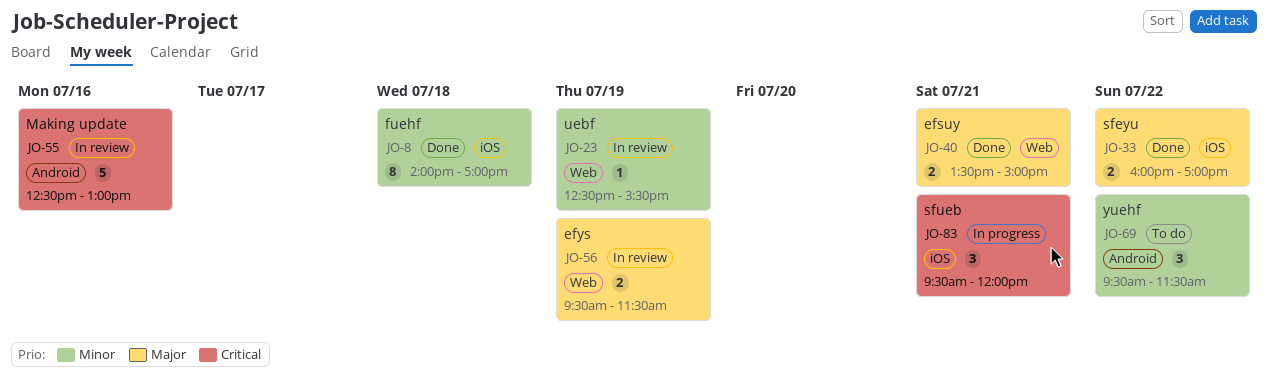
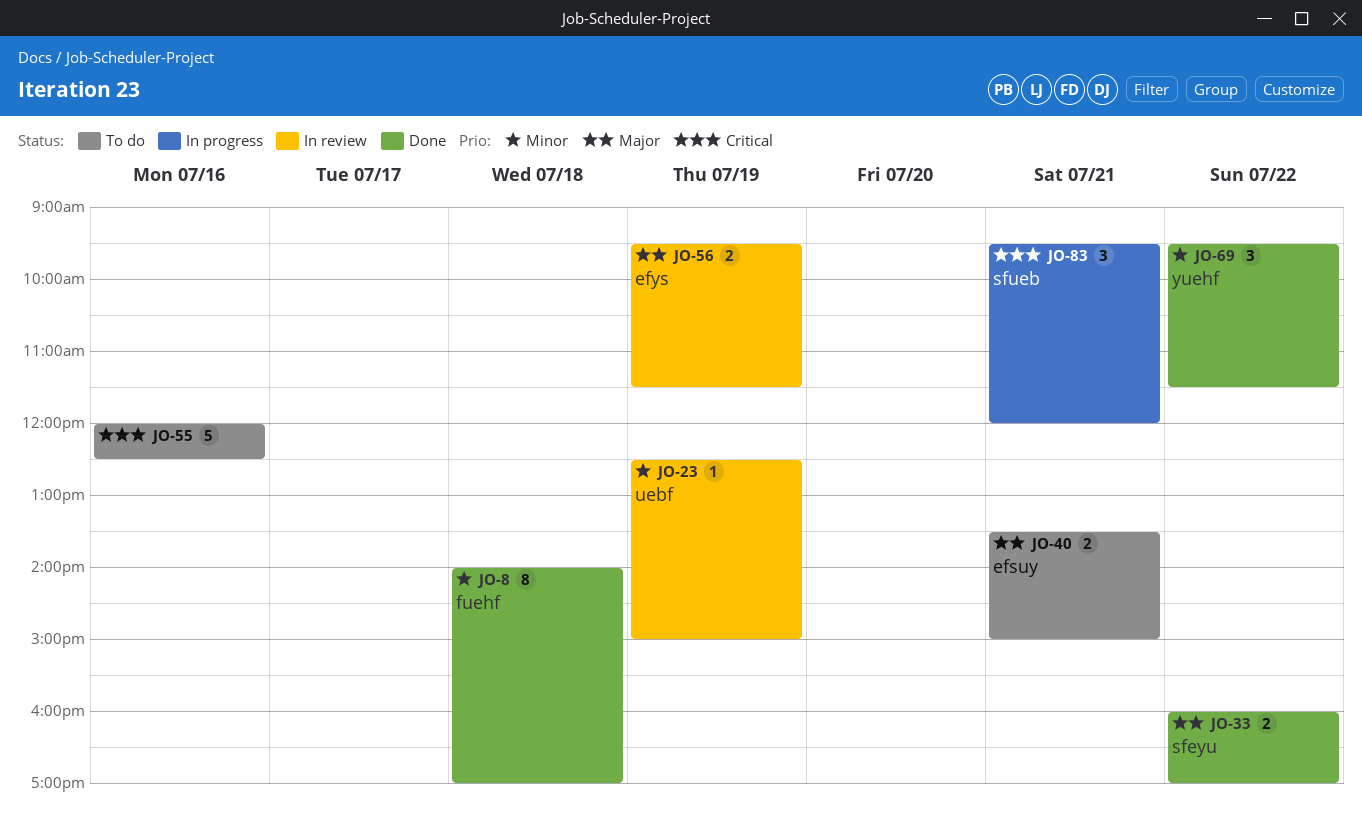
JO-23, ends: 15:30 -> 15:00
JO-40, status: Done -> To do
JO-55, status: In review -> To do
JO-55, begins: 12:30 -> 12:00
JO-55, ends: 13:00 -> 12:30
JO-69, status: To do -> Done

